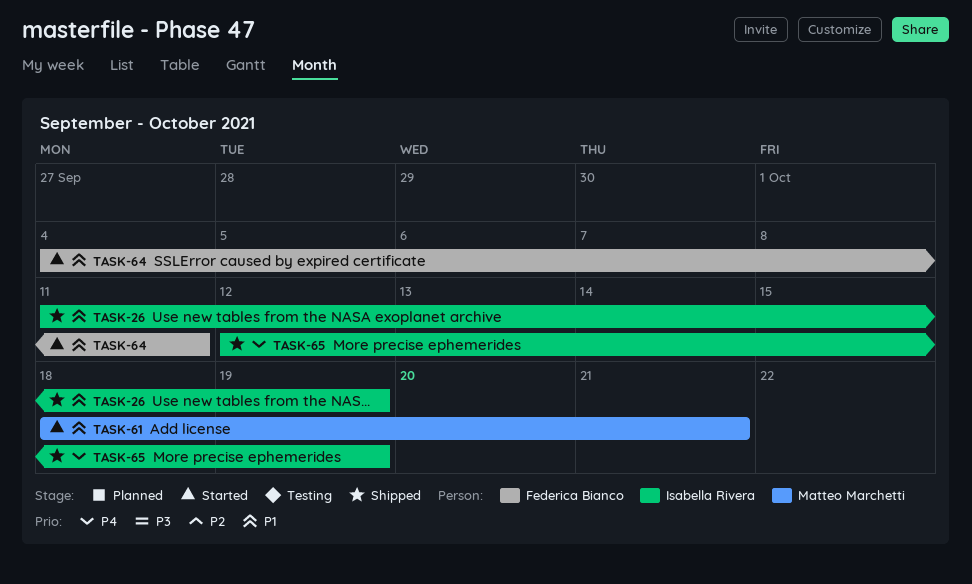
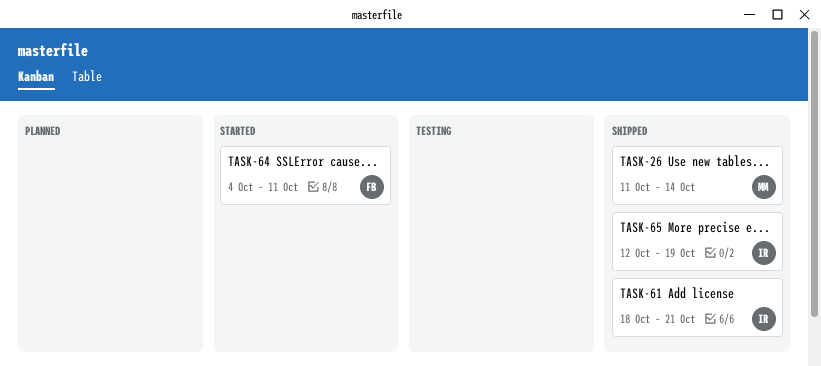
TASK-26, owner: Isabella Rivera -> Matteo Marchetti
TASK-26, due: Oct 19 -> Oct 14
TASK-61, status: Started -> Shipped
TASK-61, owner: Matteo Marchetti -> Isabella Rivera

